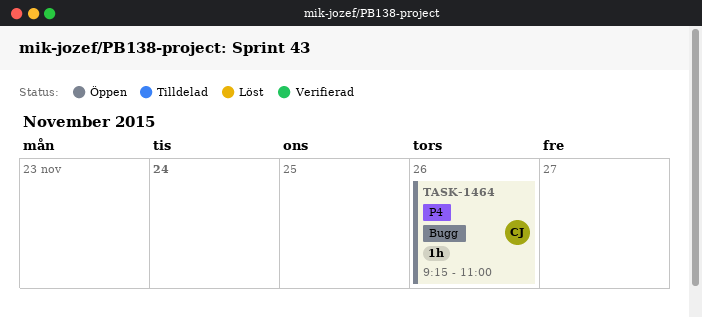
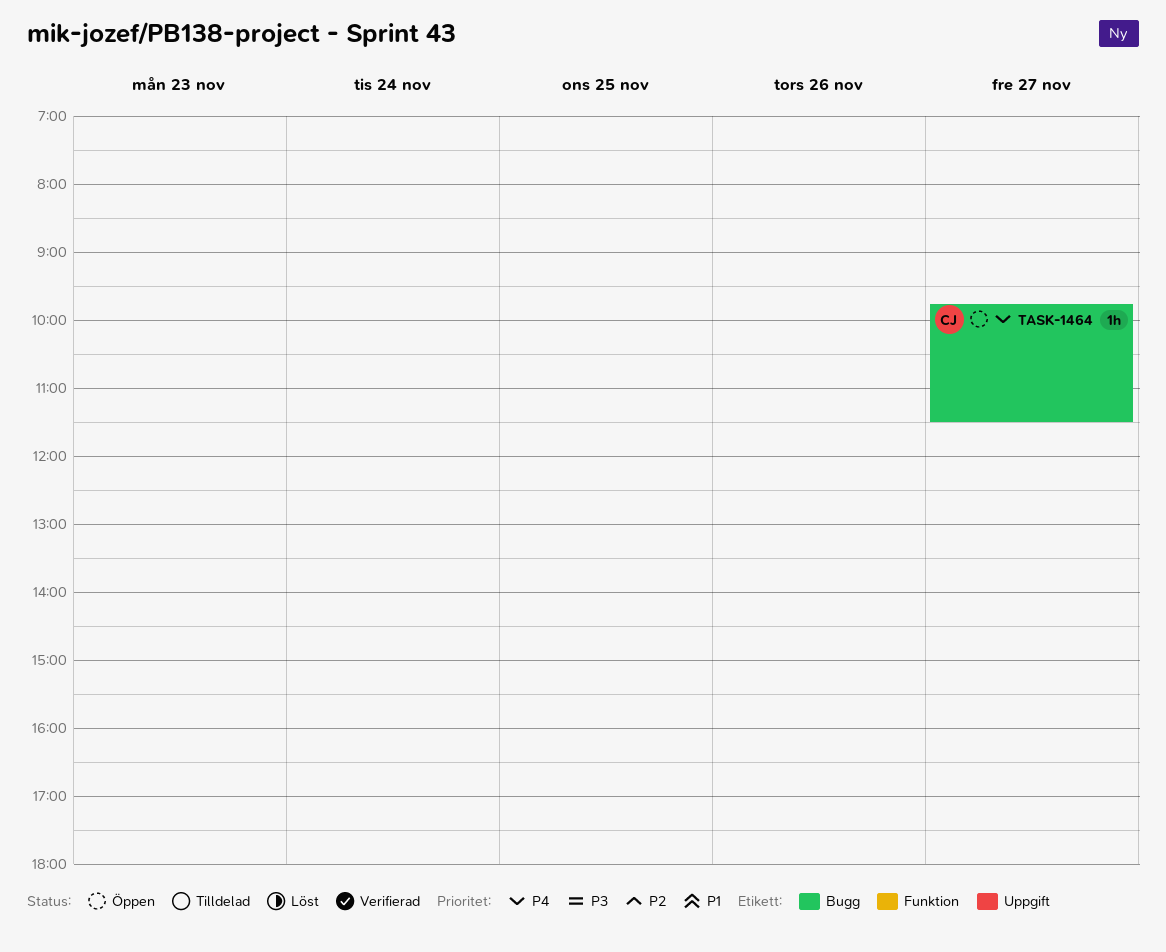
TASK-1464, day: Nov 26 -> Nov 27
TASK-1464, begins: 09:15 -> 09:45
TASK-1464, ends: 11:00 -> 11:30

